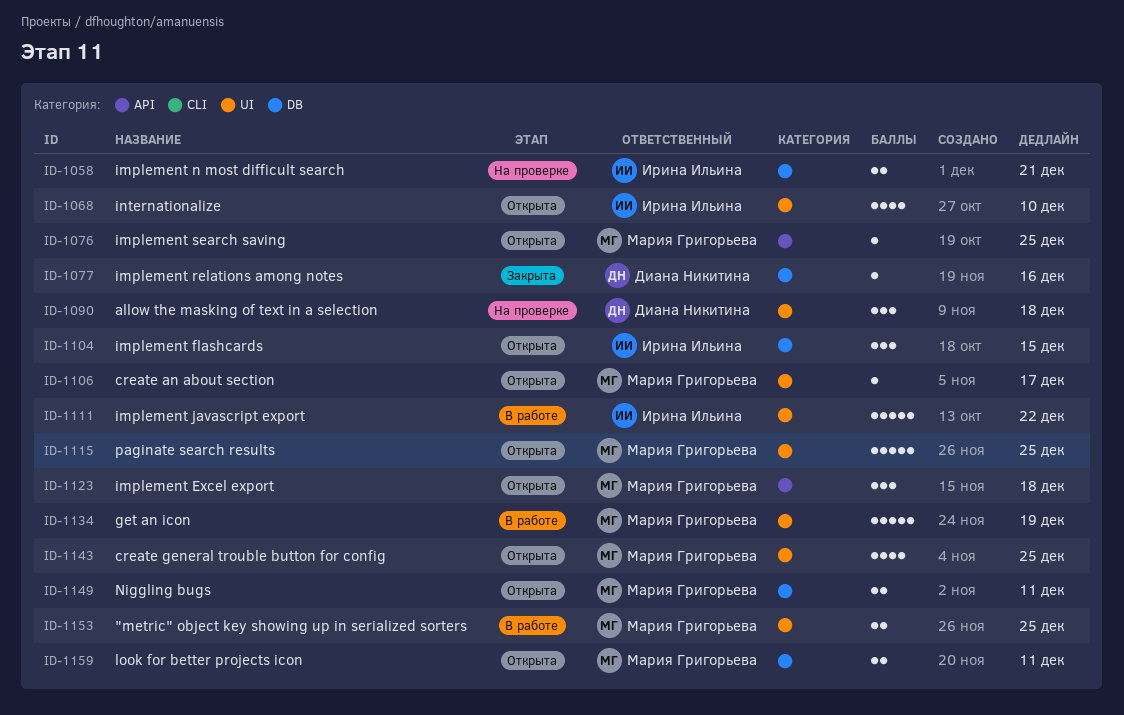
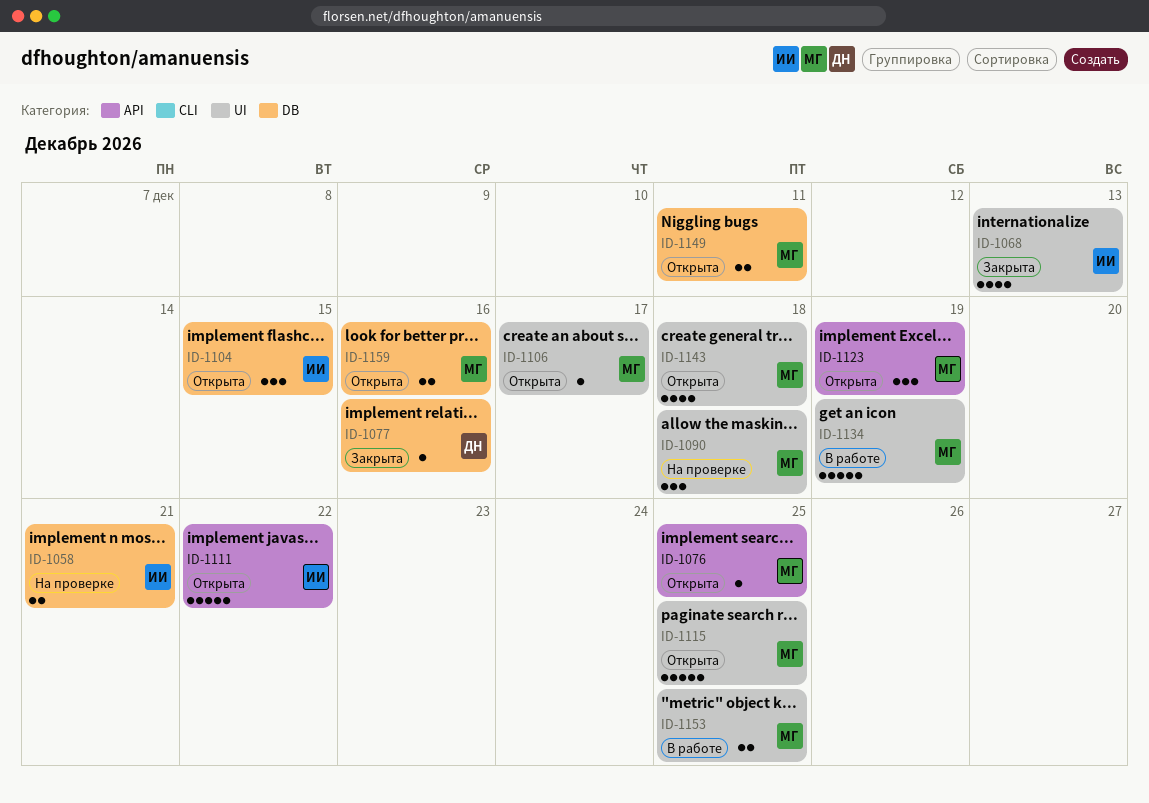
ID-1068, status: Открыта -> Закрыта
ID-1068, due: Dec 10 -> Dec 13
ID-1090, owner: Диана Никитина -> Мария Григорьева
ID-1111, status: В работе -> Открыта
ID-1111, label: UI -> API
ID-1123, due: Dec 18 -> Dec 19
ID-1143, due: Dec 25 -> Dec 18
ID-1159, due: Dec 11 -> Dec 16

